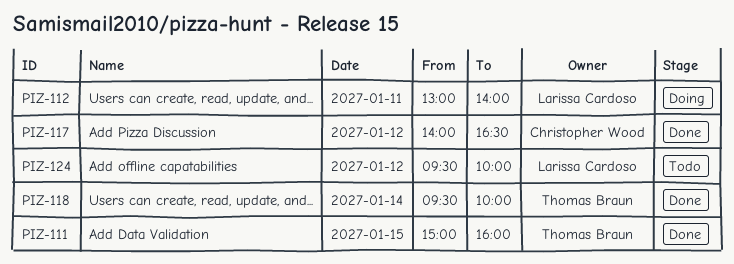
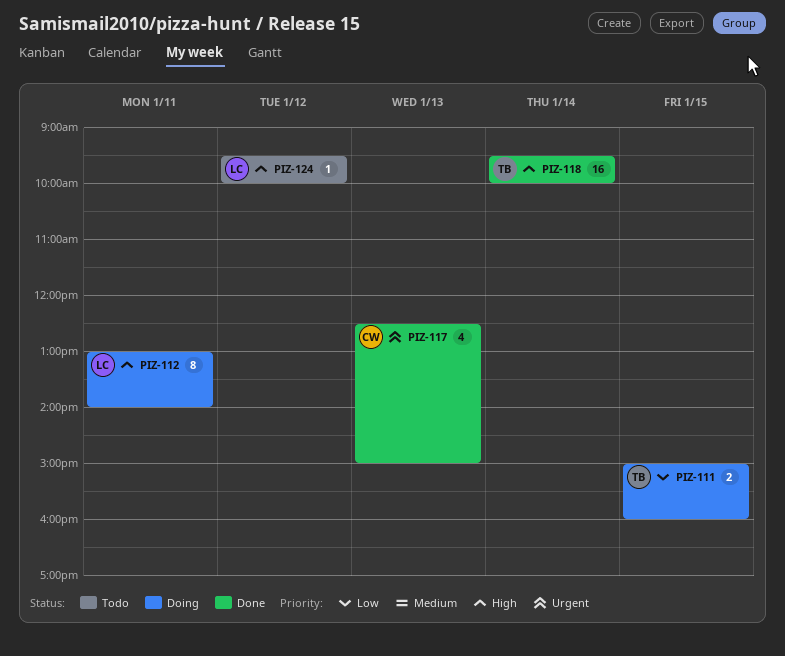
PIZ-111, status: Done -> Doing
PIZ-117, day: Jan 12 -> Jan 13
PIZ-117, begins: 14:00 -> 12:30
PIZ-117, ends: 16:30 -> 15:00

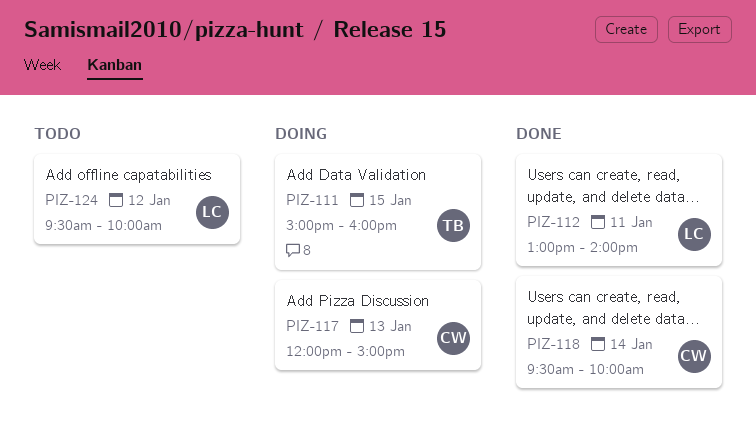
PIZ-112, status: Doing -> Done
PIZ-117, status: Done -> Doing
PIZ-117, begins: 12:30 -> 12:00
PIZ-118, owner: TB -> CW

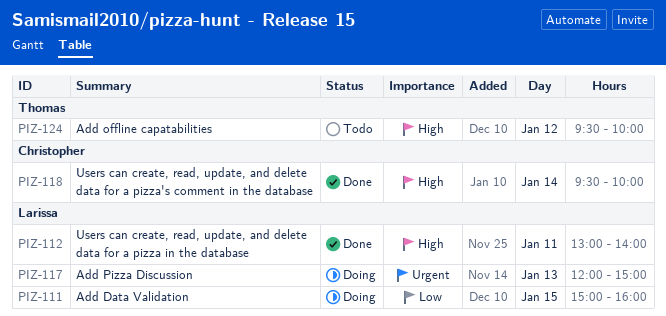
PIZ-111, owner: Thomas -> Larissa
PIZ-117, owner: Christopher -> Larissa
PIZ-124, owner: Larissa -> Thomas

